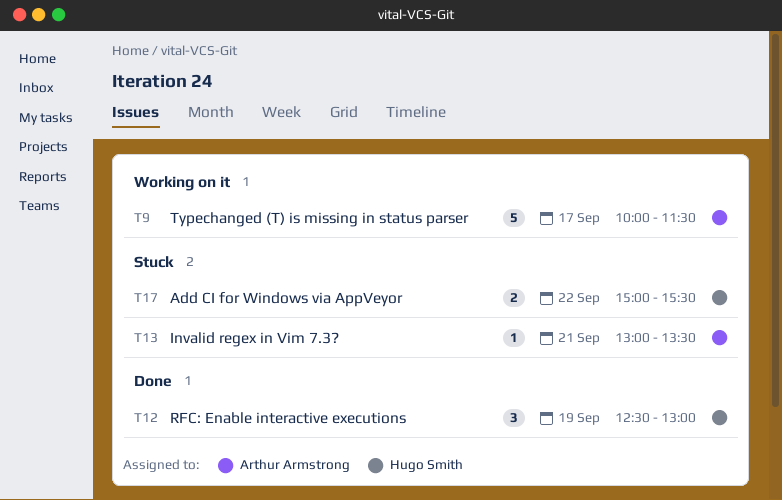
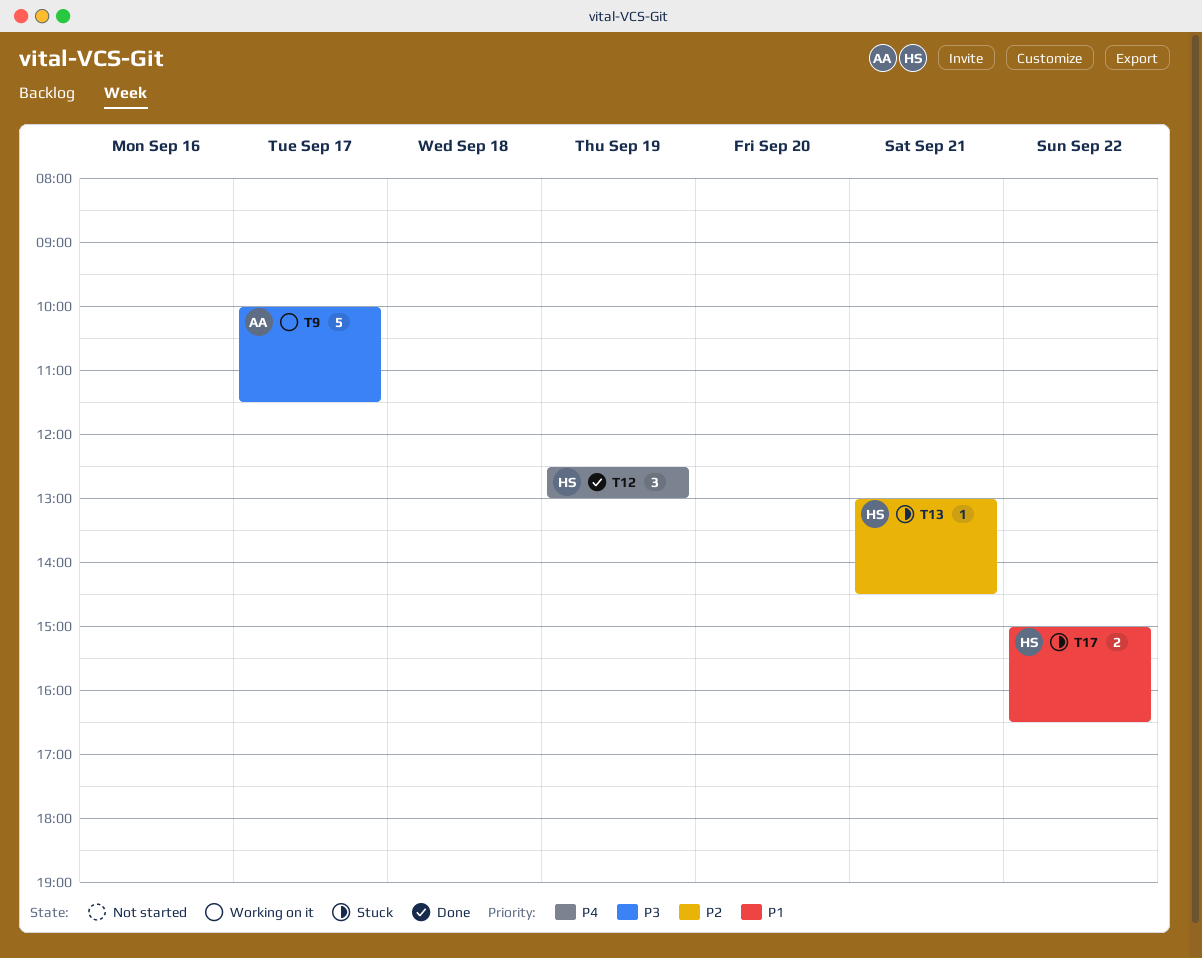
T13, owner: Arthur Armstrong -> Hugo Smith
T13, ends: 13:30 -> 14:30
T17, ends: 15:30 -> 16:30

